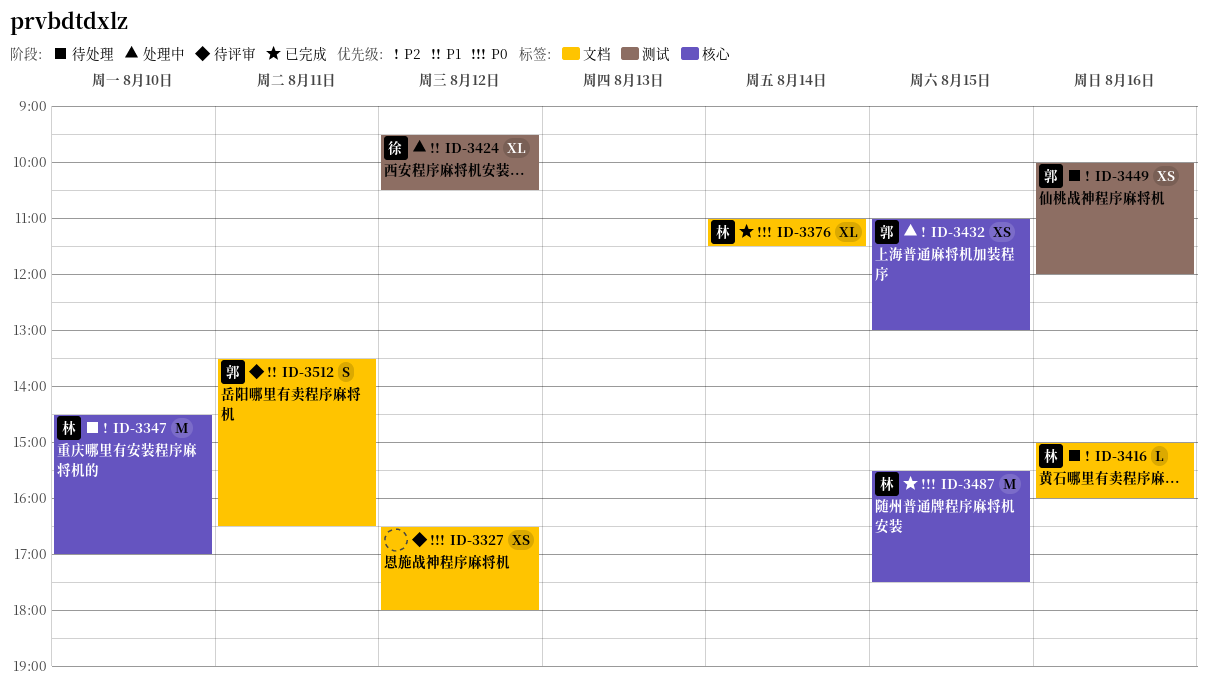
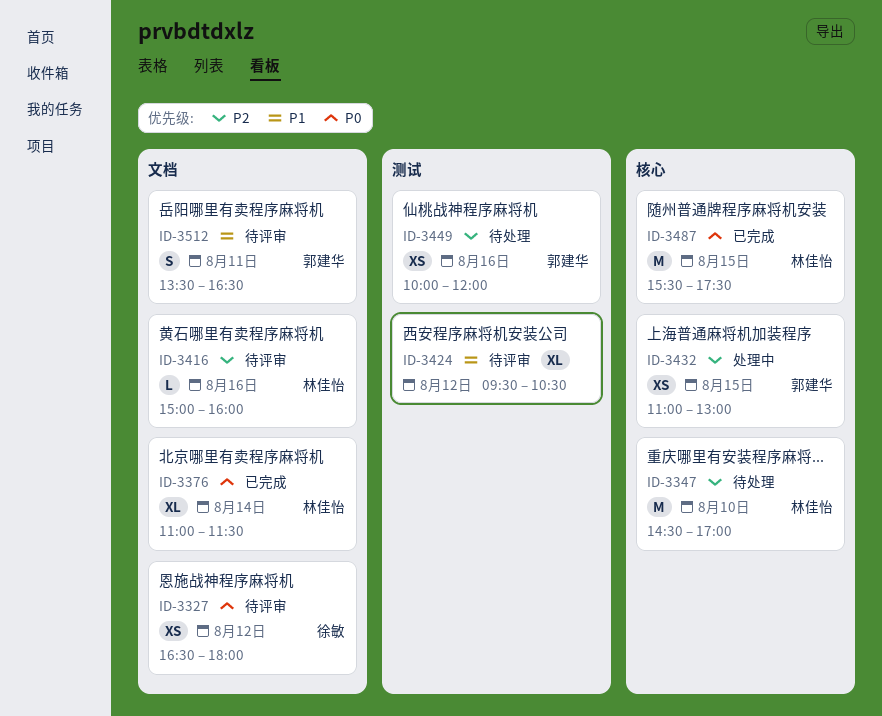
ID-3327, owner: none -> 徐敏
ID-3416, status: 待处理 -> 待评审
ID-3424, status: 处理中 -> 待评审
ID-3424, owner: 徐敏 -> none

